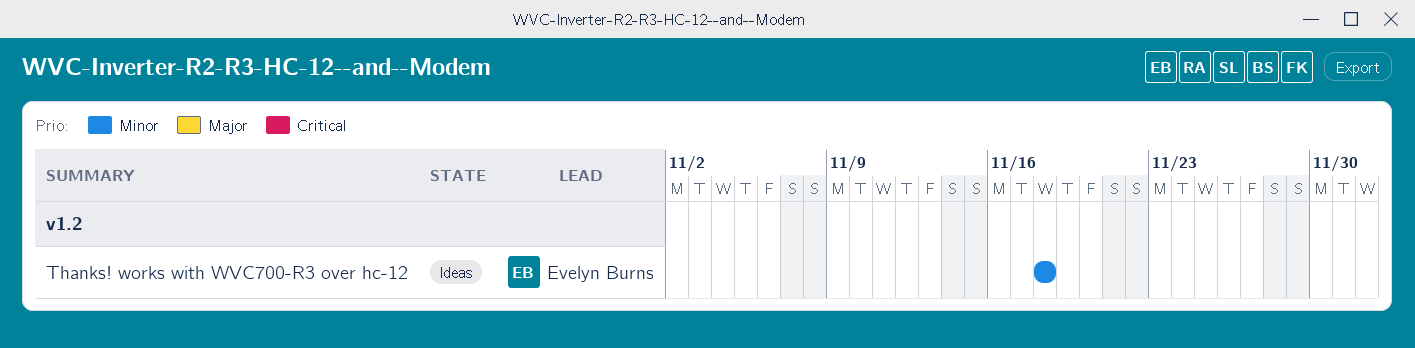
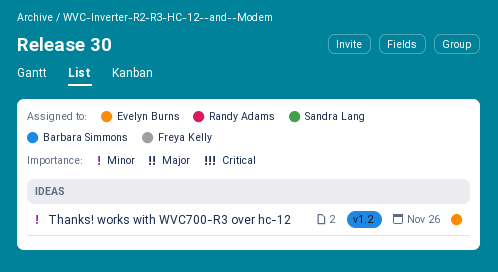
Thanks! works with WVC700-R3 over hc-12, due: Nov 18 -> Nov 26

